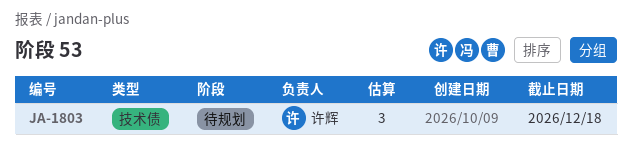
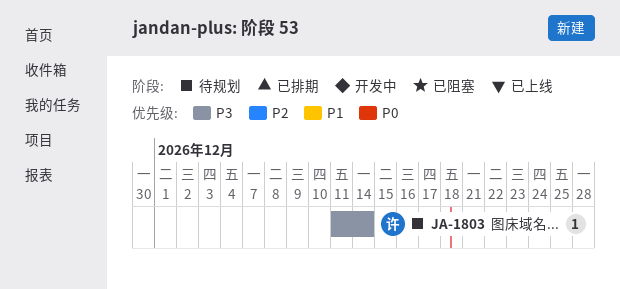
JA-1803, estimate: 3 -> 1
JA-1803, due: Dec 18 -> Dec 14

